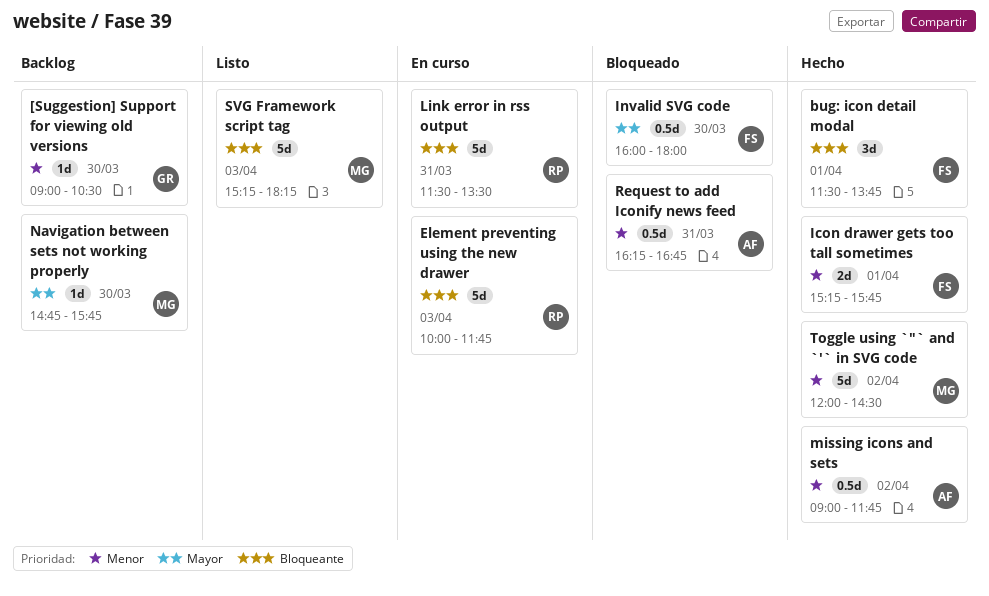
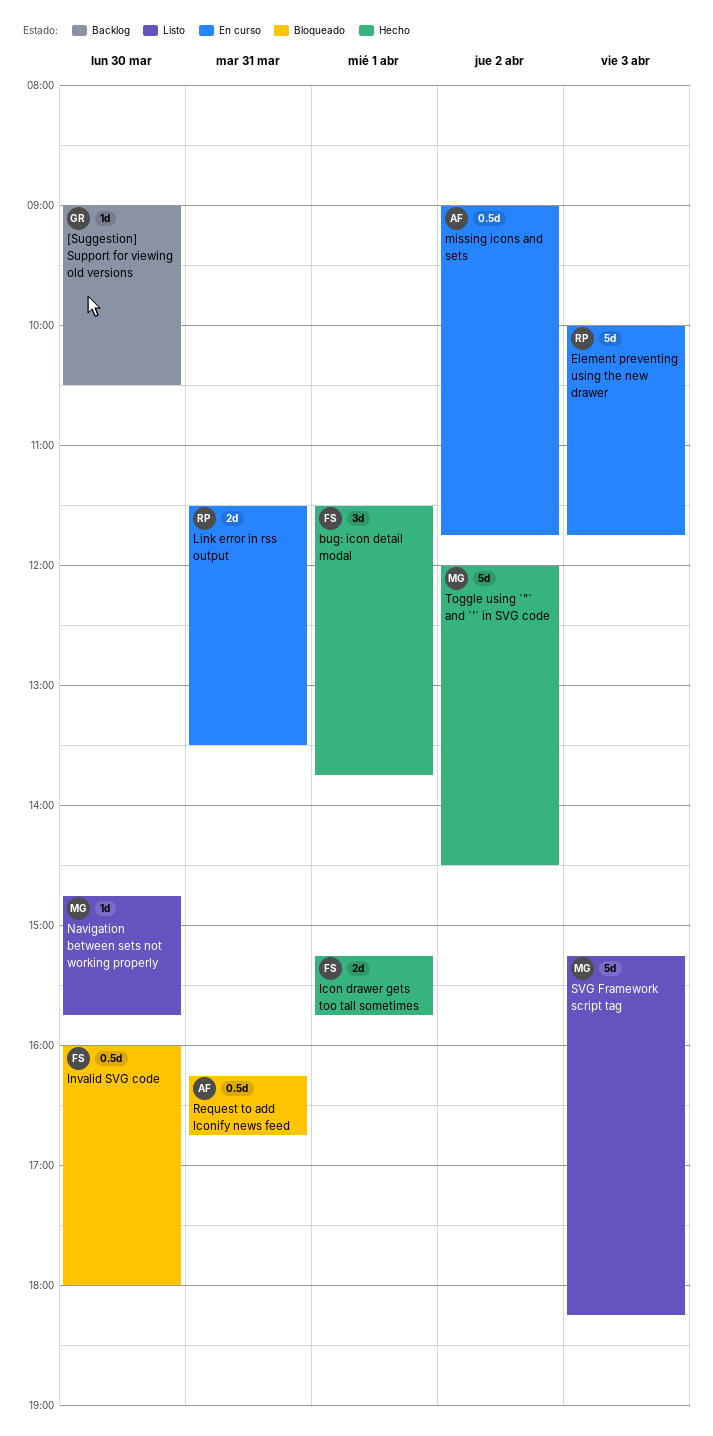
Link error in rss output, estimate: 5d -> 2d
missing icons and sets, status: Hecho -> En curso
Navigation between sets not working properly, status: Backlog -> Listo

